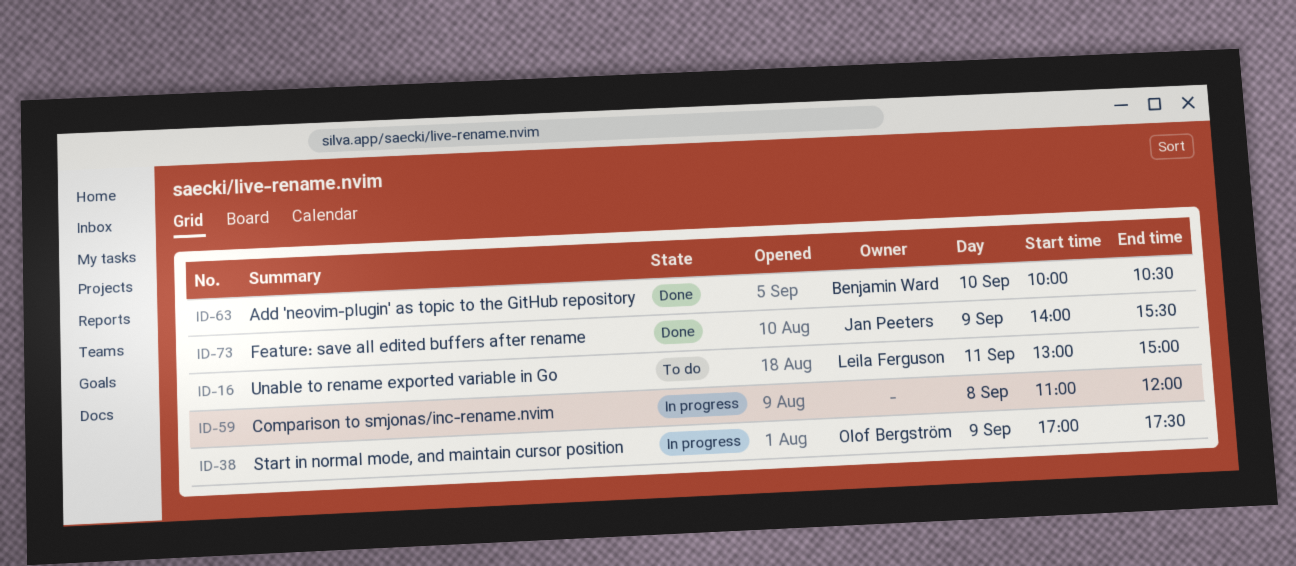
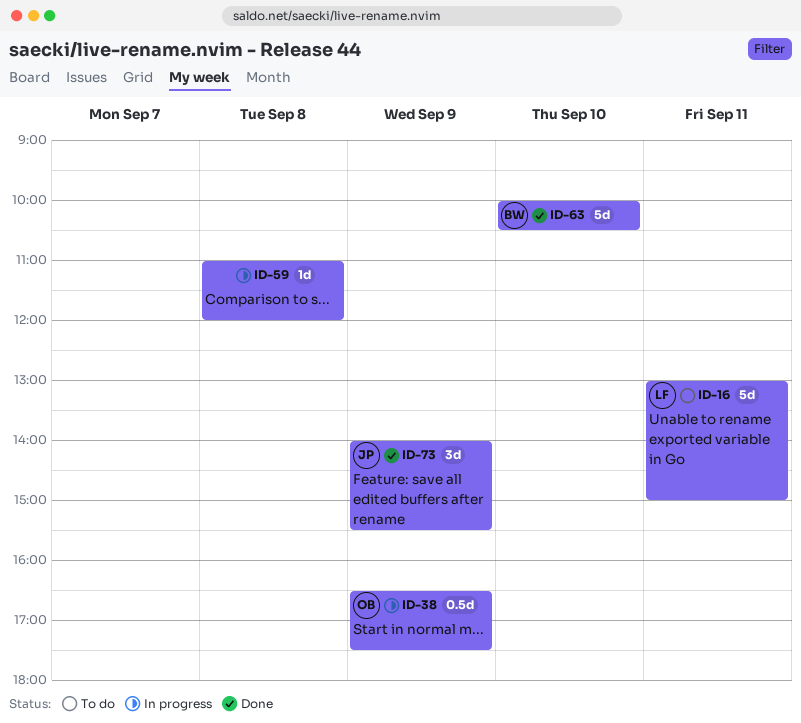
ID-38, begins: 17:00 -> 16:30

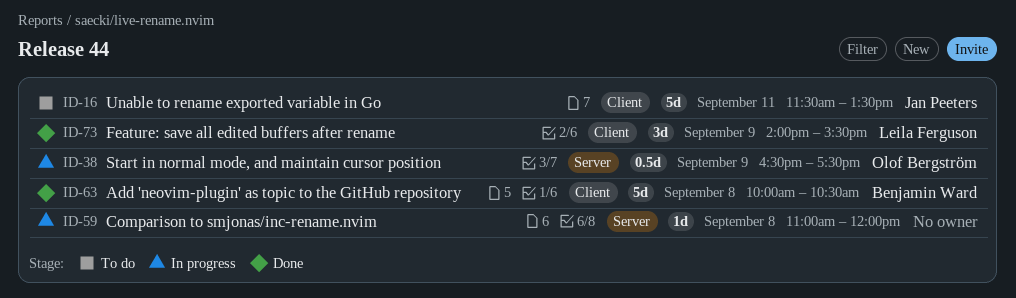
ID-16, owner: Leila Ferguson -> Jan Peeters
ID-16, begins: 13:00 -> 11:30
ID-16, ends: 15:00 -> 13:30
ID-63, day: Sep 10 -> Sep 8
ID-73, owner: Jan Peeters -> Leila Ferguson

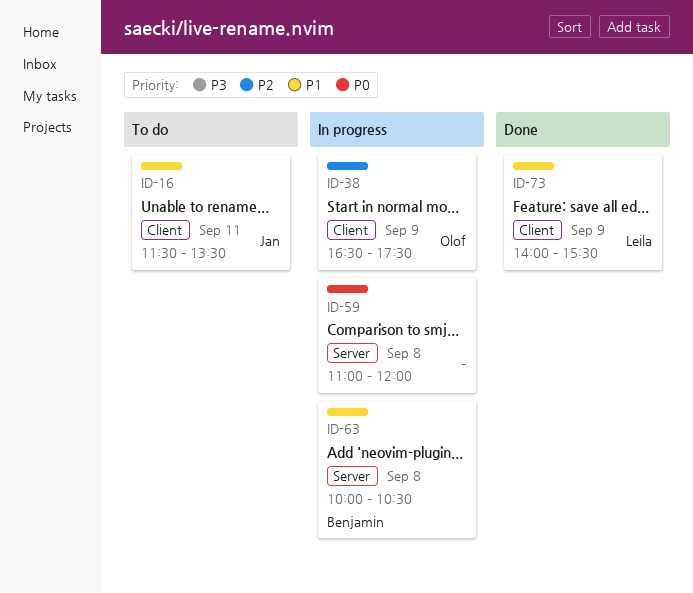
ID-38, label: Server -> Client
ID-63, status: Done -> In progress
ID-63, label: Client -> Server

